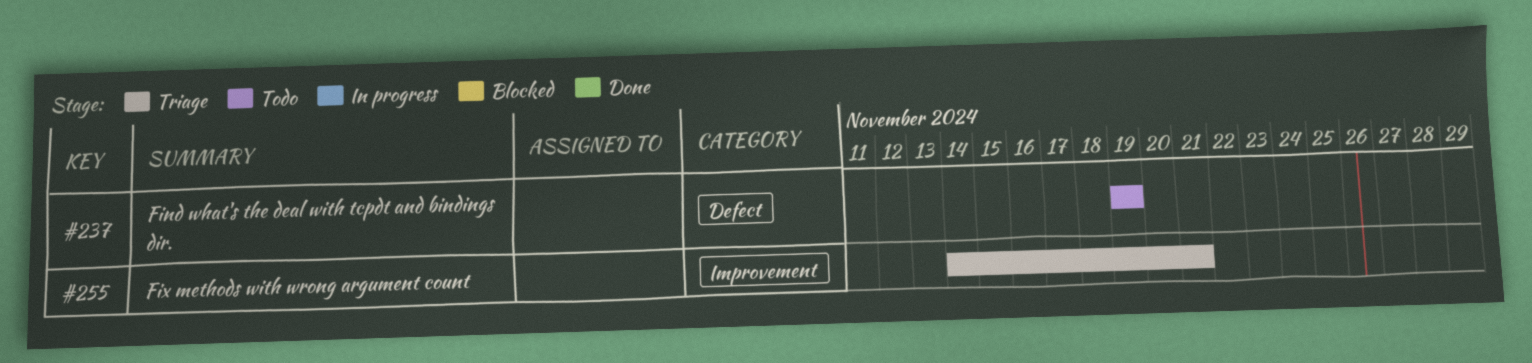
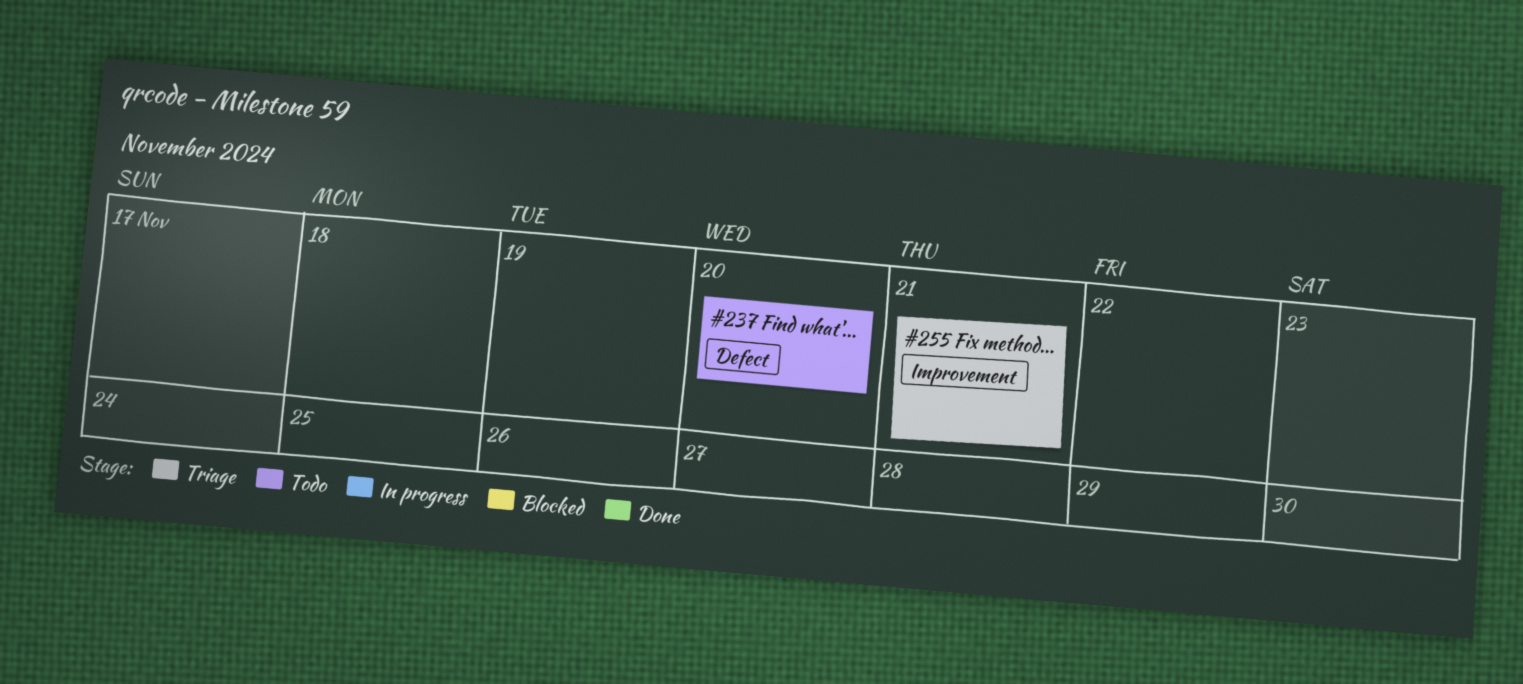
#237, due: Nov 19 -> Nov 20

